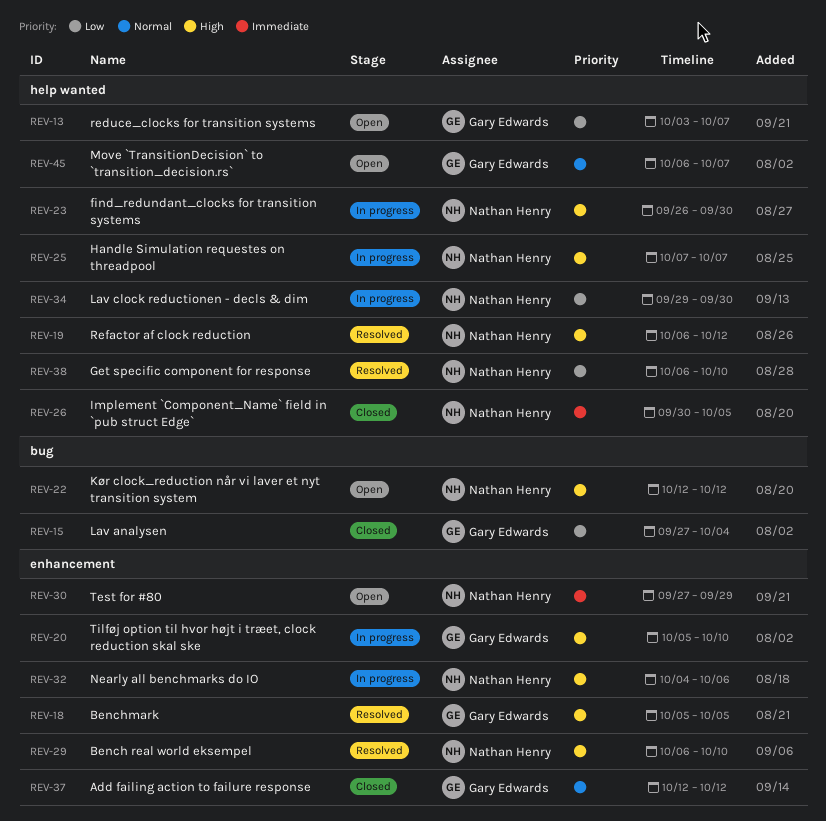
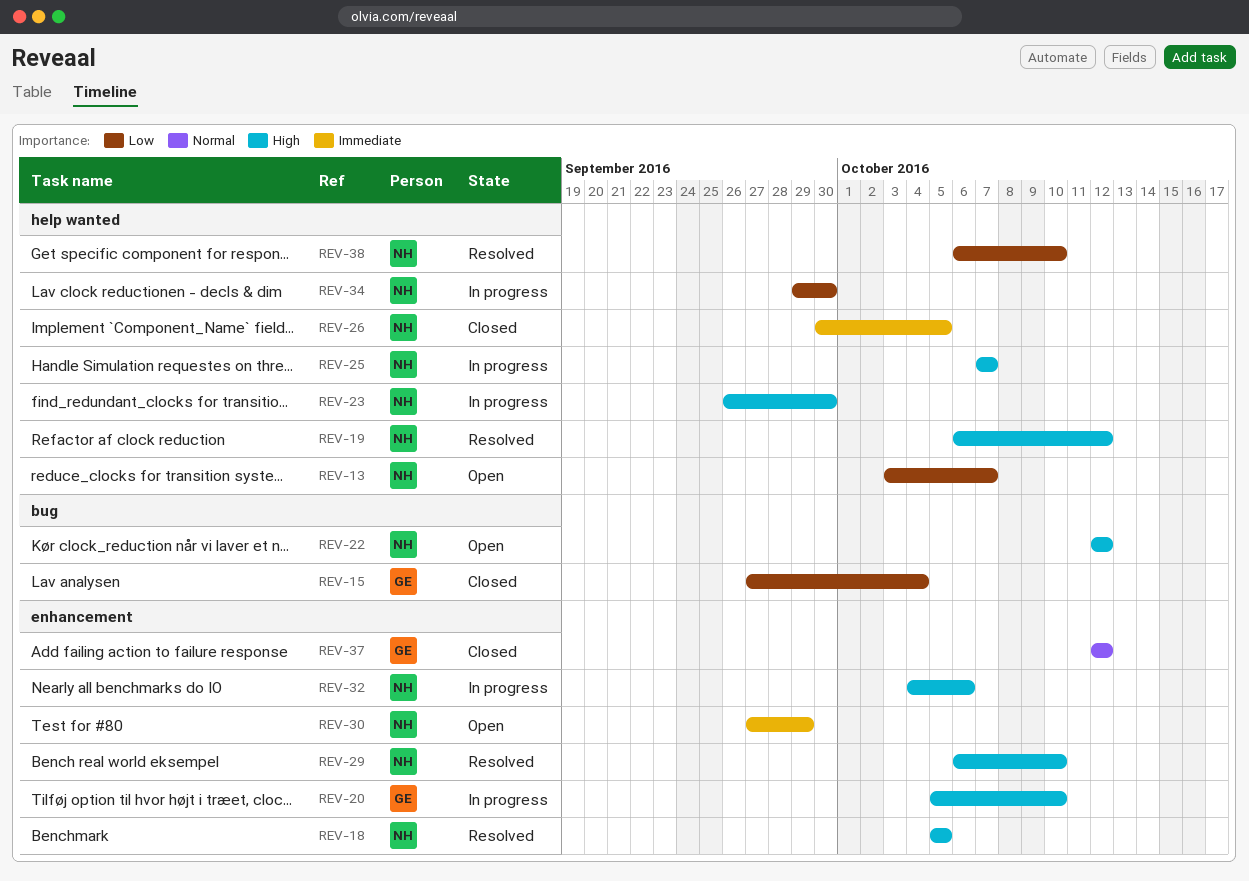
REV-13, owner: Gary Edwards -> Nathan Henry
REV-18, owner: Gary Edwards -> Nathan Henry
REV-45: present -> none

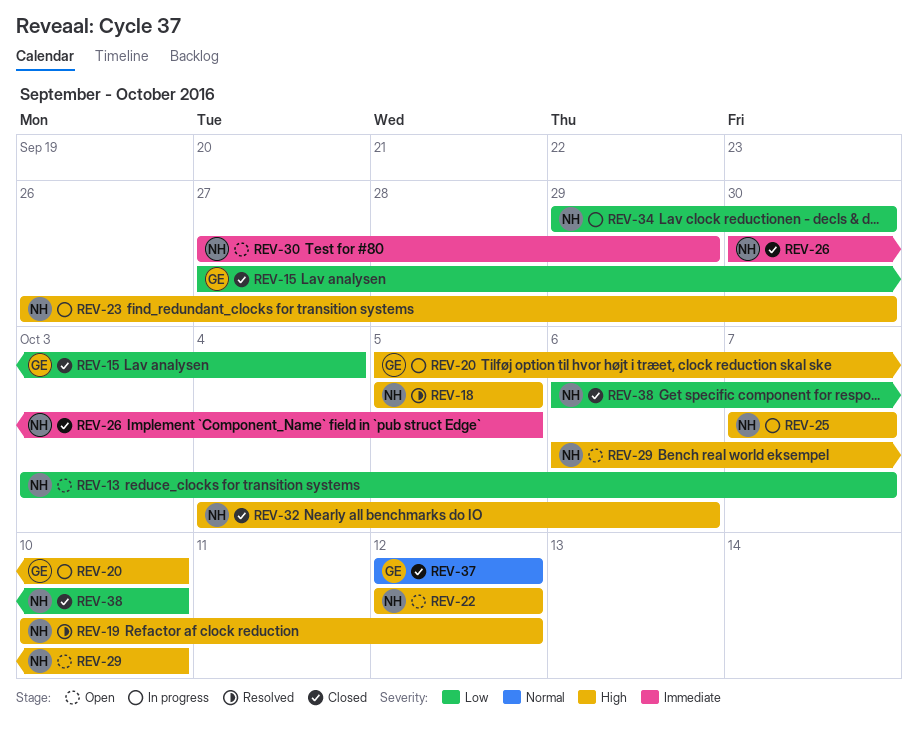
REV-19, start: Oct 6 -> Oct 10
REV-29, status: Resolved -> Open
REV-32, status: In progress -> Closed
REV-38, status: Resolved -> Closed

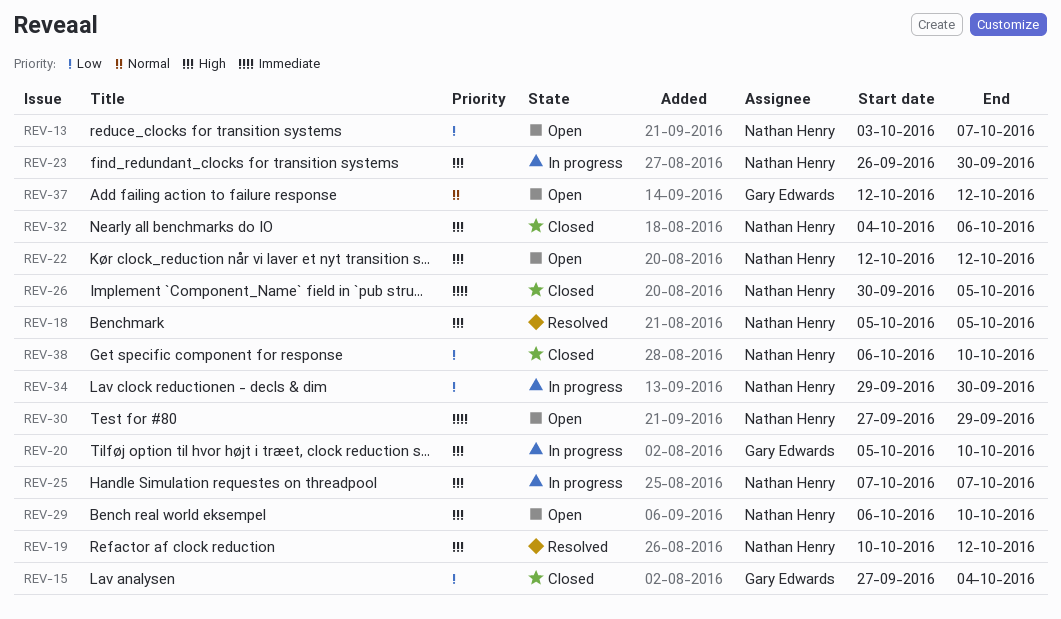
REV-37, status: Closed -> Open

